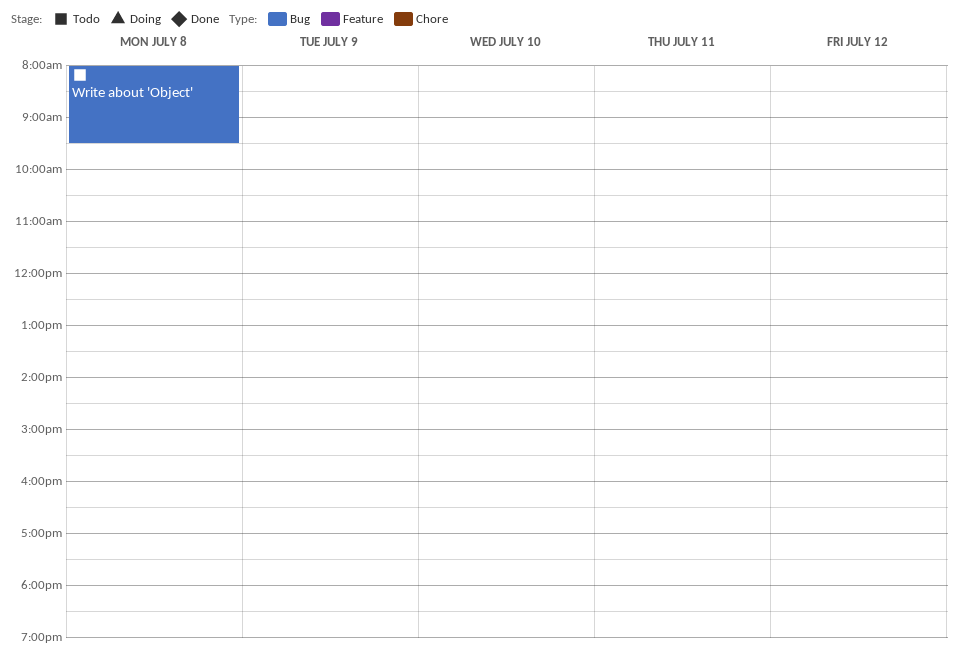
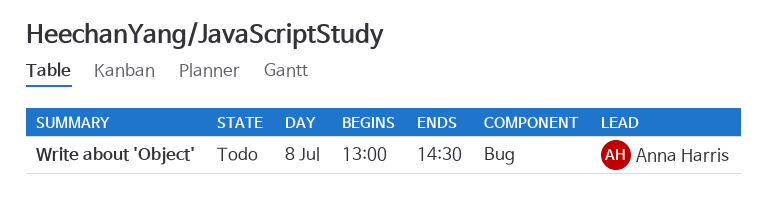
Write about 'Object', begins: 08:00 -> 13:00
Write about 'Object', ends: 09:30 -> 14:30

